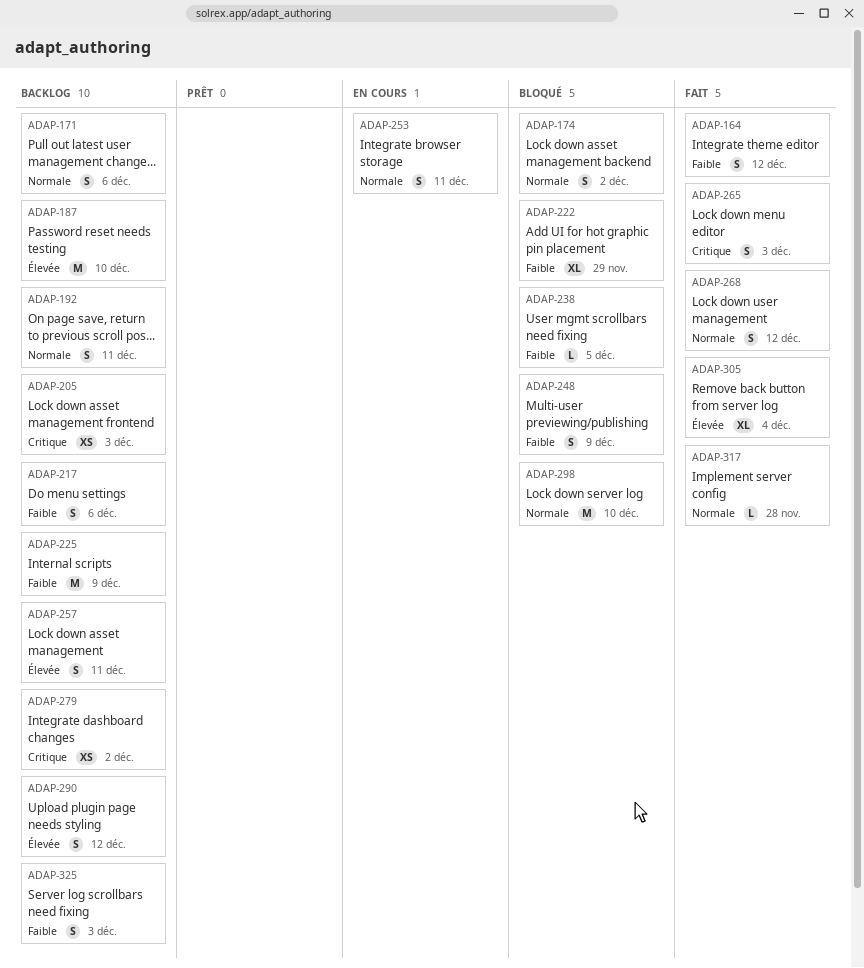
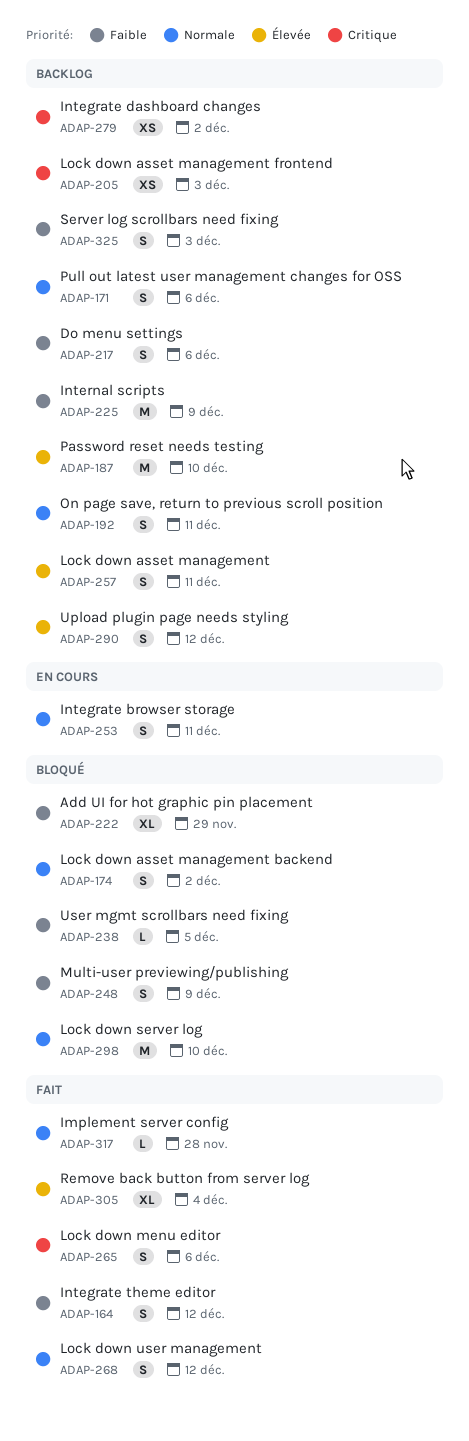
ADAP-265, due: Dec 3 -> Dec 6

